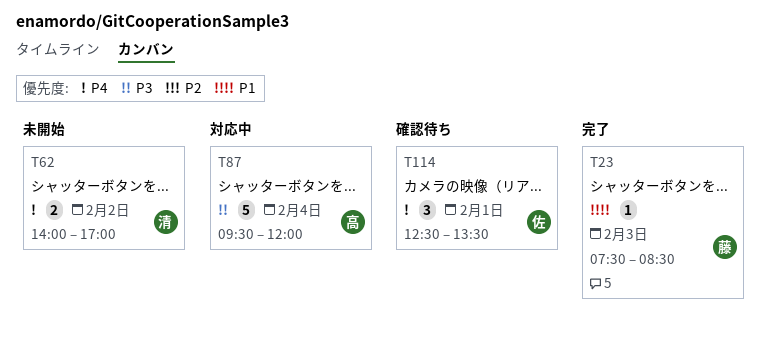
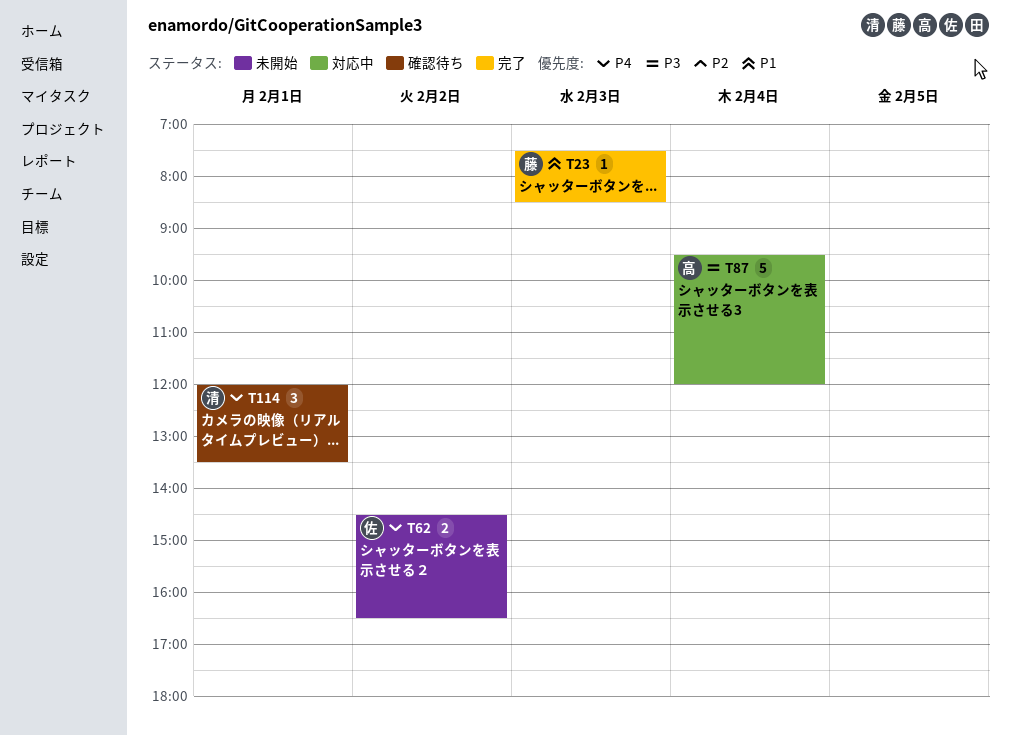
T62, owner: 清 -> 佐
T62, begins: 14:00 -> 14:30
T62, ends: 17:00 -> 16:30
T114, owner: 佐 -> 清
T114, begins: 12:30 -> 12:00

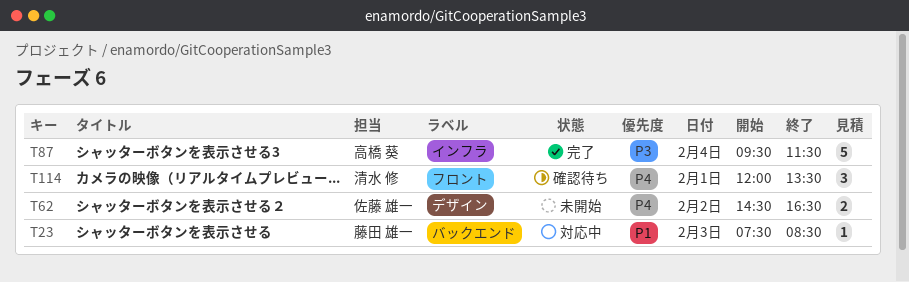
T23, status: 完了 -> 対応中
T87, status: 対応中 -> 完了
T87, ends: 12:00 -> 11:30

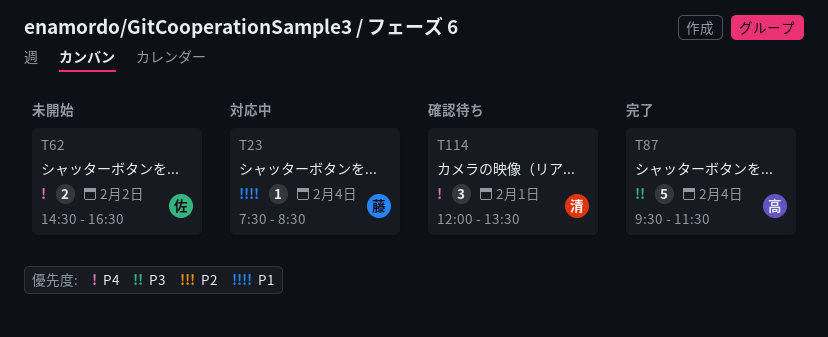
T23, day: Feb 3 -> Feb 4

